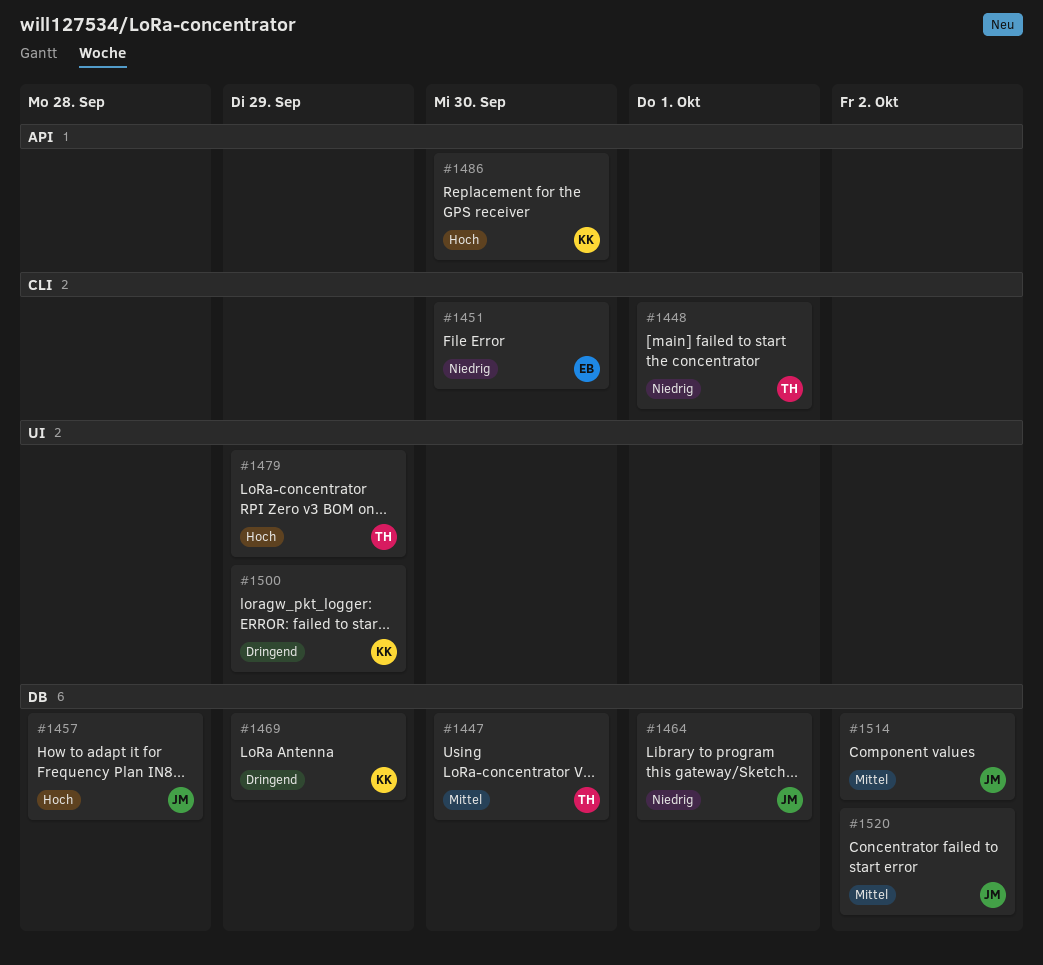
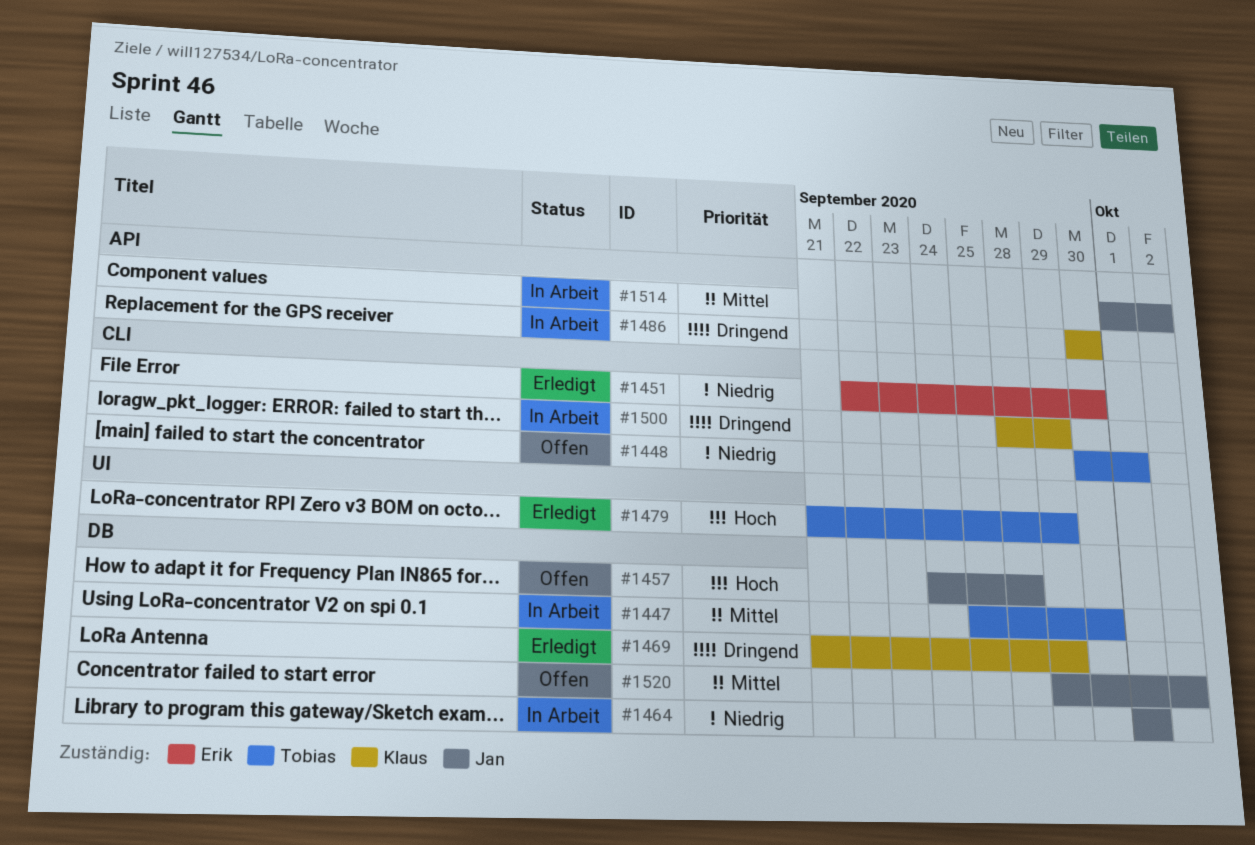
#1486, priority: Hoch -> Dringend
#1500, label: UI -> CLI
#1514, label: DB -> API

